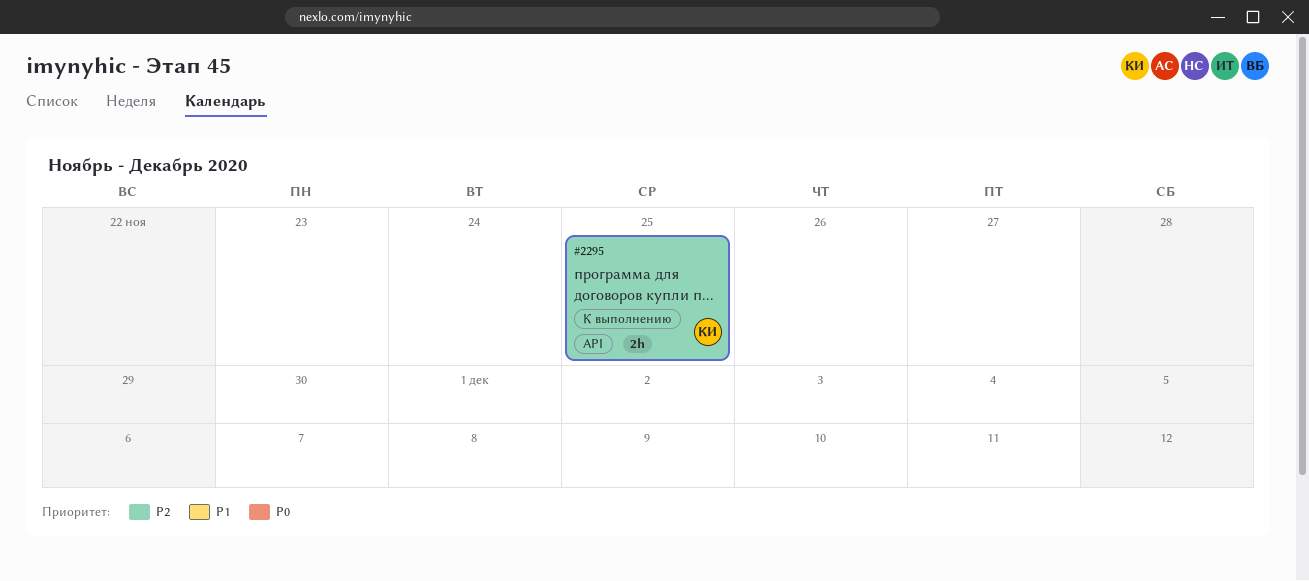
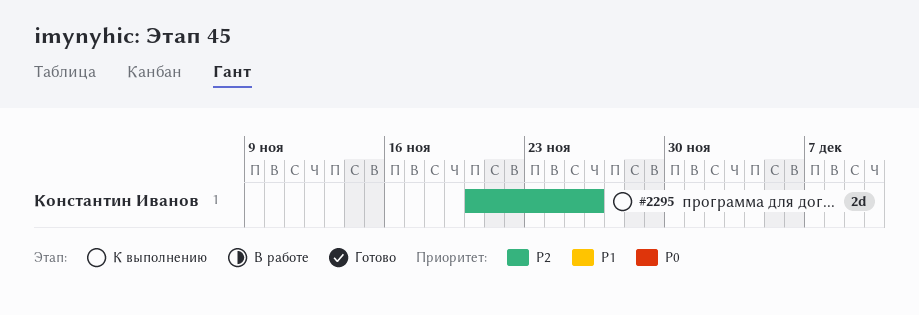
#2295, estimate: 2h -> 2d
#2295, due: Nov 25 -> Nov 26

